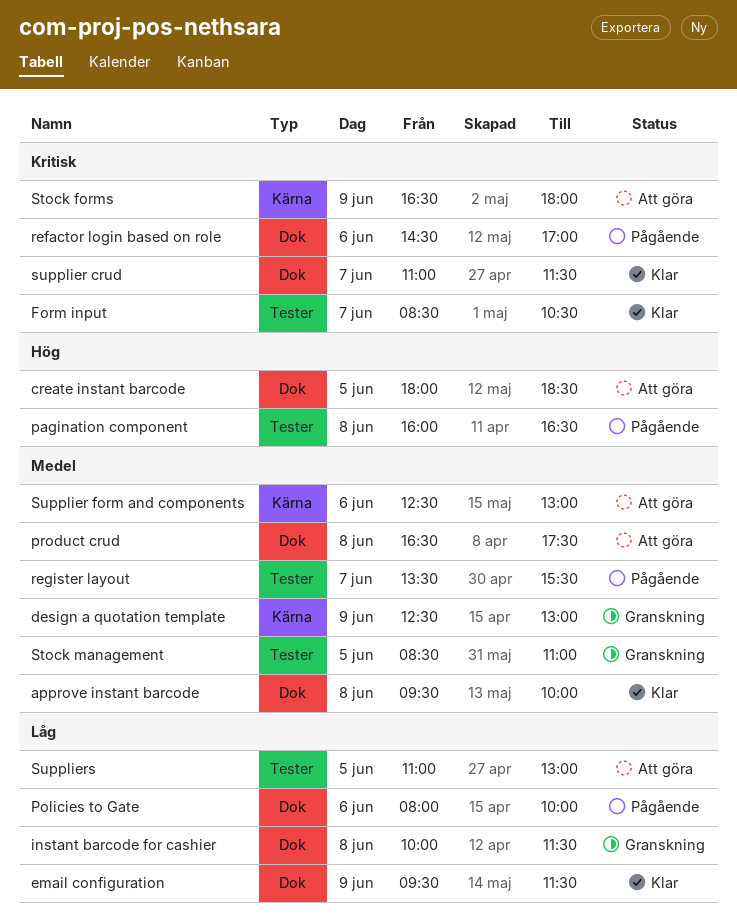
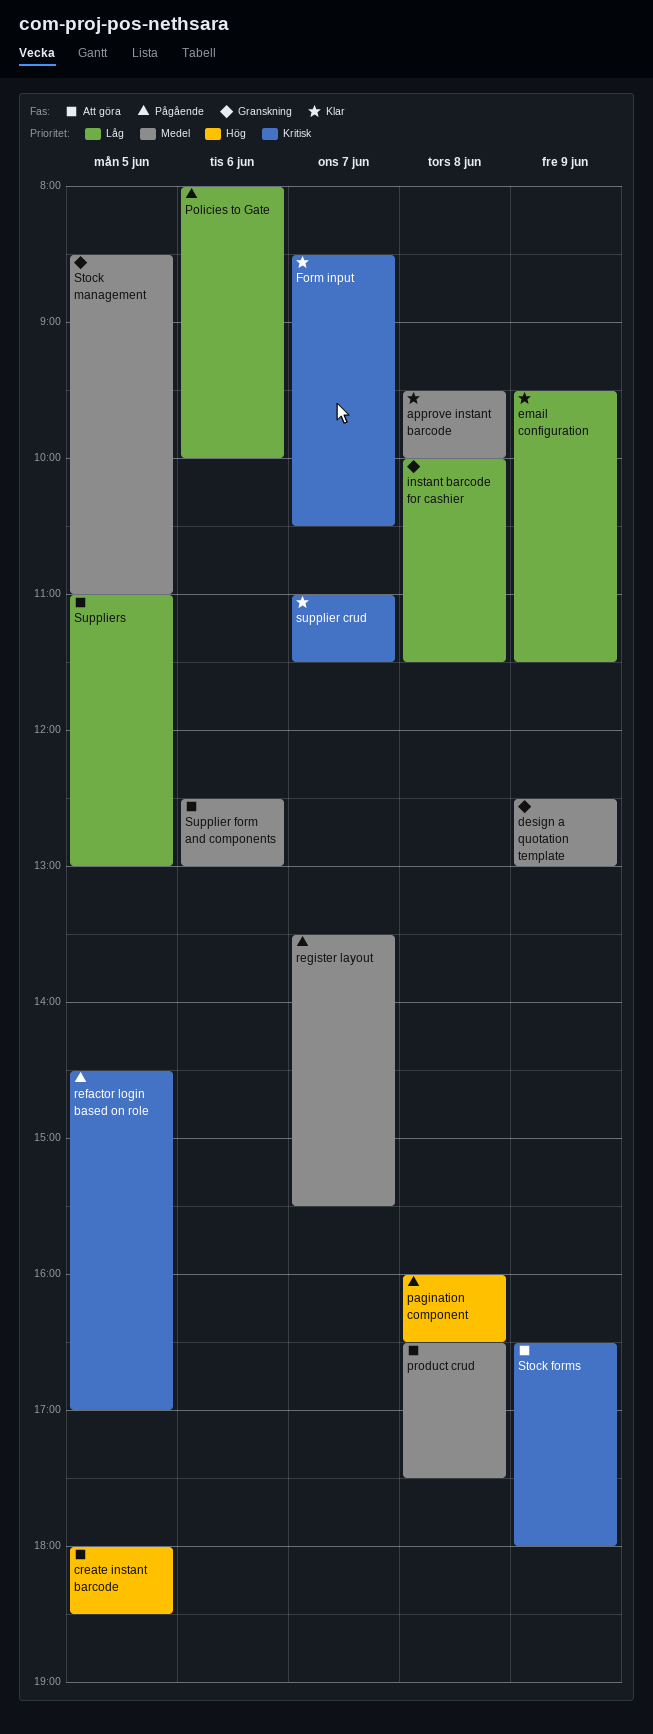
refactor login based on role, day: Jun 6 -> Jun 5

